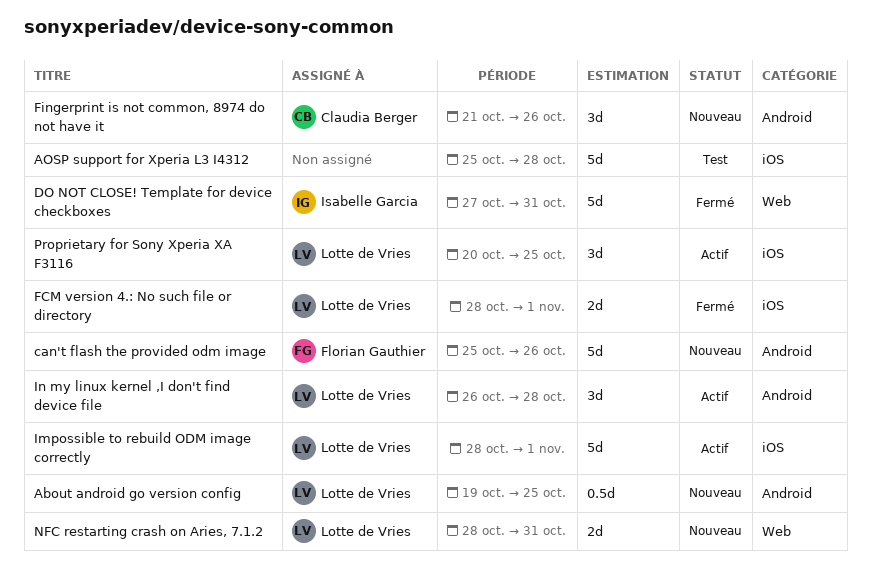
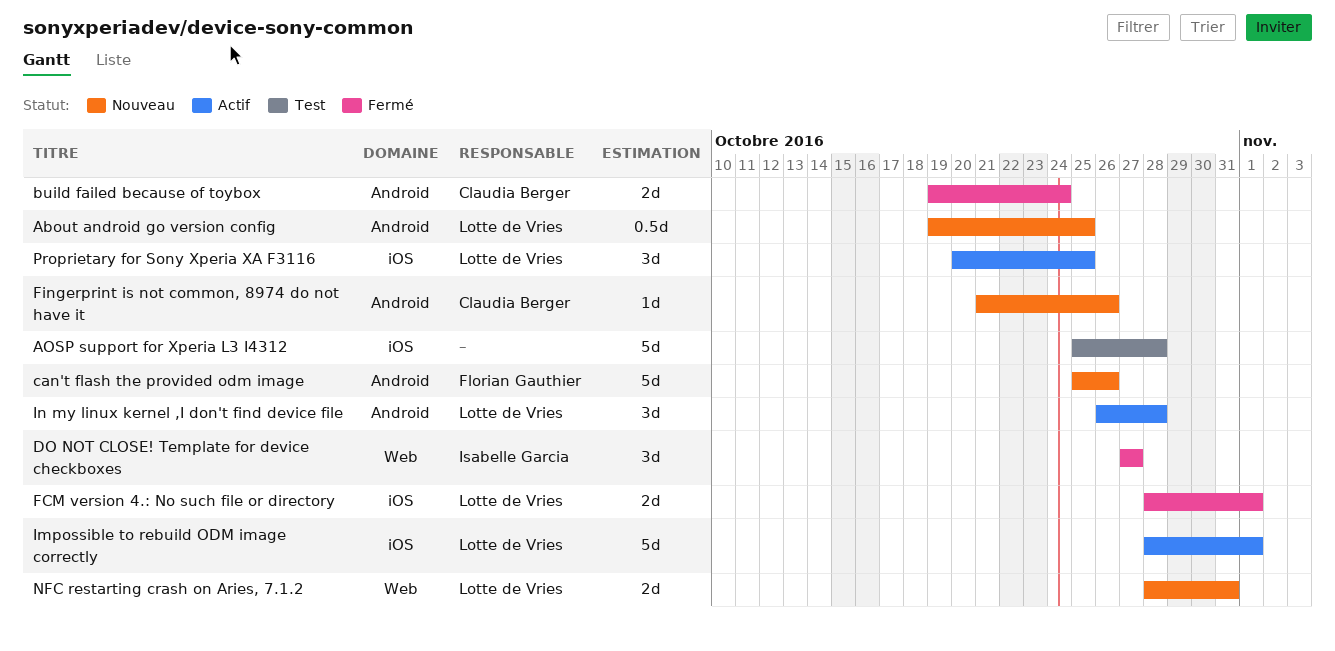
build failed because of toybox: none -> present
DO NOT CLOSE! Template for device checkboxes, estimate: 5d -> 3d
DO NOT CLOSE! Template for device checkboxes, due: Oct 31 -> Oct 27
Fingerprint is not common, 8974 do not have it, estimate: 3d -> 1d

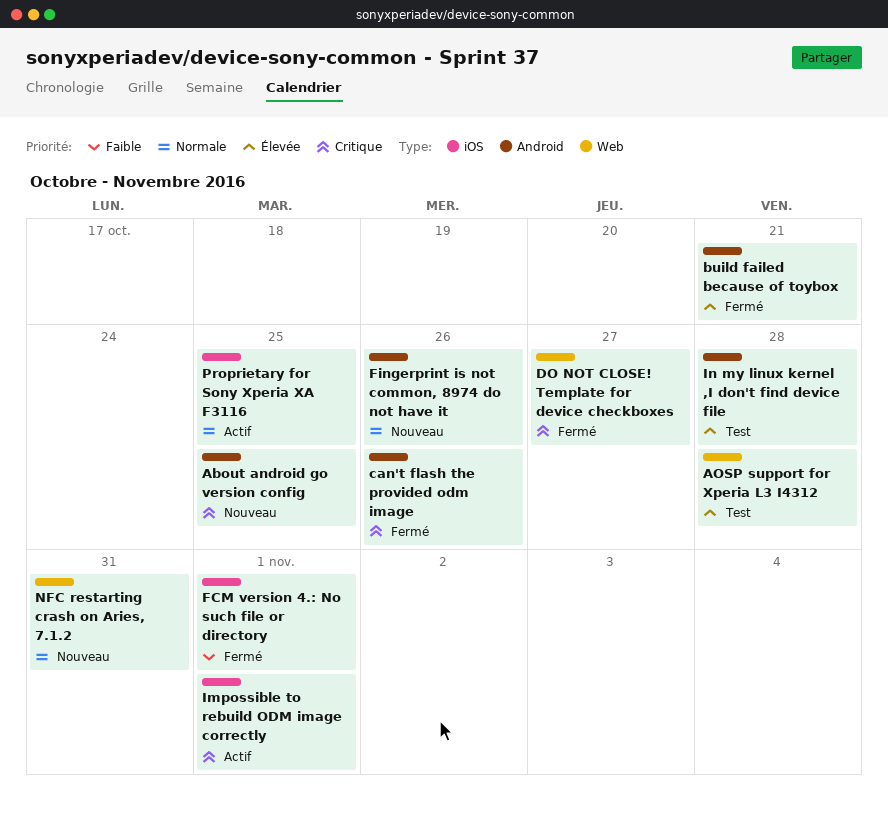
AOSP support for Xperia L3 I4312, label: iOS -> Web
build failed because of toybox, due: Oct 24 -> Oct 21
can't flash the provided odm image, status: Nouveau -> Fermé
In my linux kernel ,I don't find device file, status: Actif -> Test

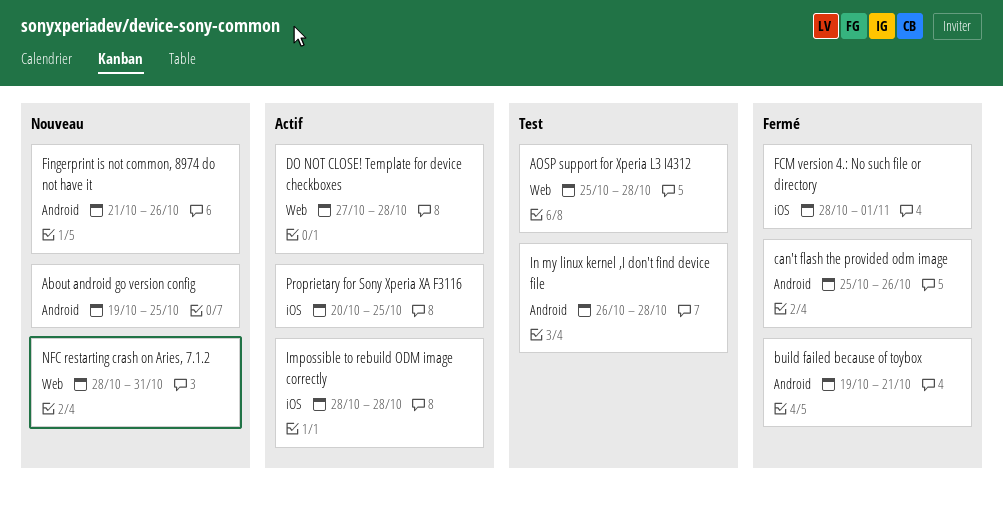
DO NOT CLOSE! Template for device checkboxes, status: Fermé -> Actif
DO NOT CLOSE! Template for device checkboxes, due: Oct 27 -> Oct 28
Impossible to rebuild ODM image correctly, due: Nov 1 -> Oct 28

